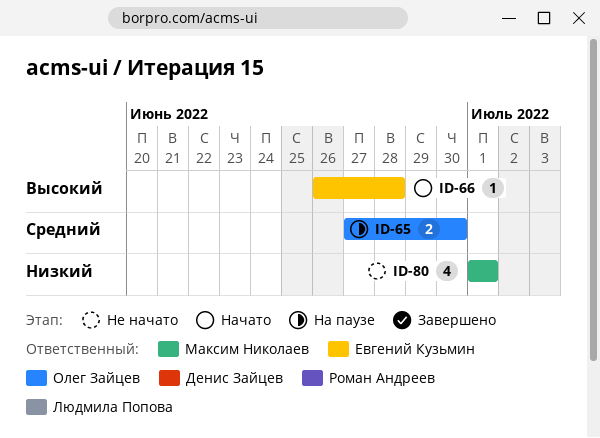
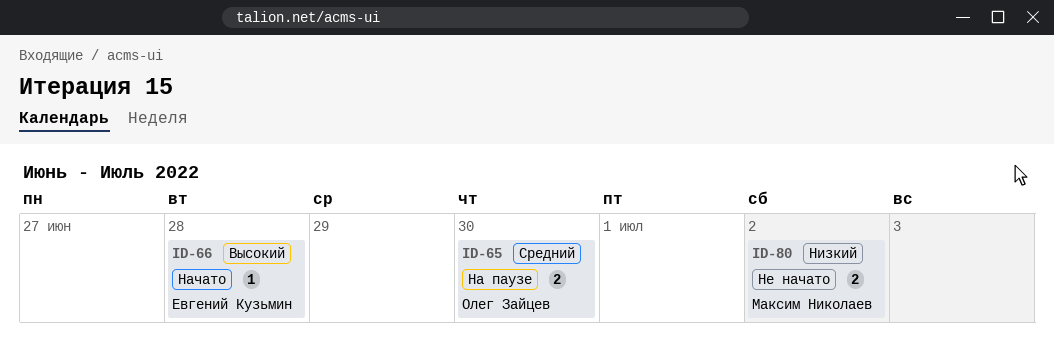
ID-80, estimate: 4 -> 2
ID-80, due: Jul 1 -> Jul 2

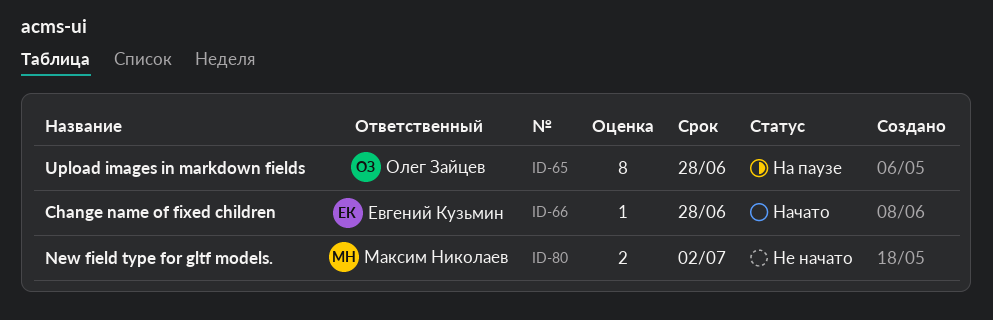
ID-65, estimate: 2 -> 8
ID-65, due: Jun 30 -> Jun 28

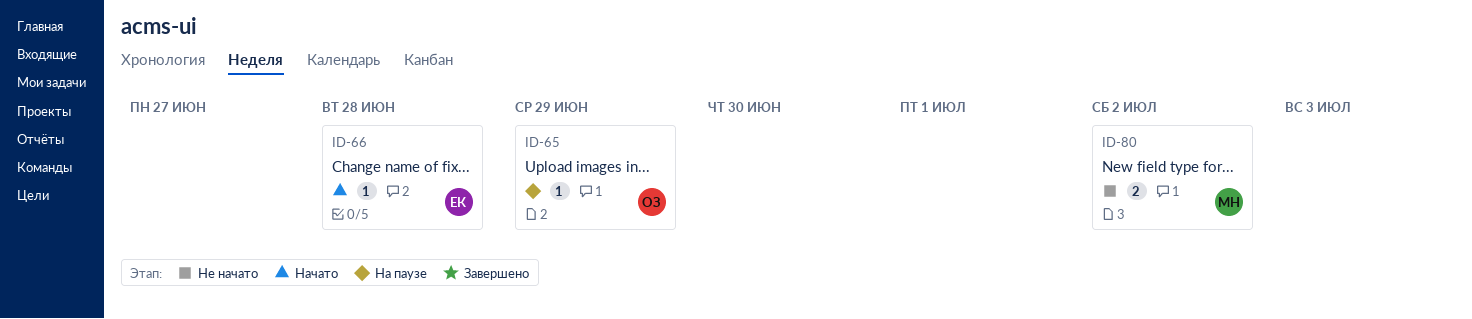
ID-65, estimate: 8 -> 1
ID-65, due: Jun 28 -> Jun 29

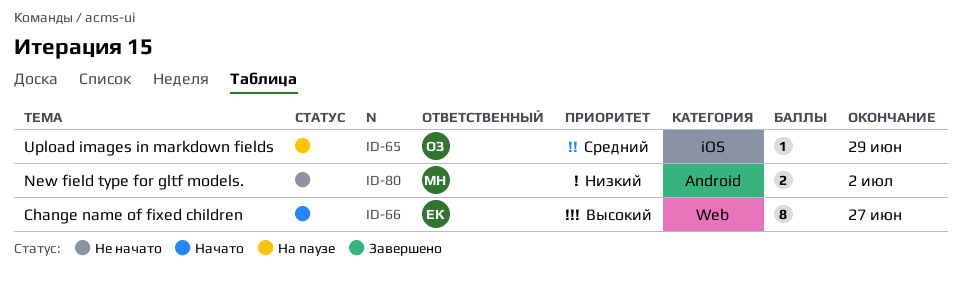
ID-66, estimate: 1 -> 8
ID-66, due: Jun 28 -> Jun 27

